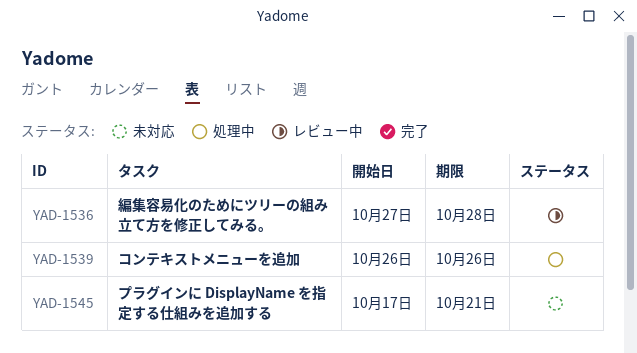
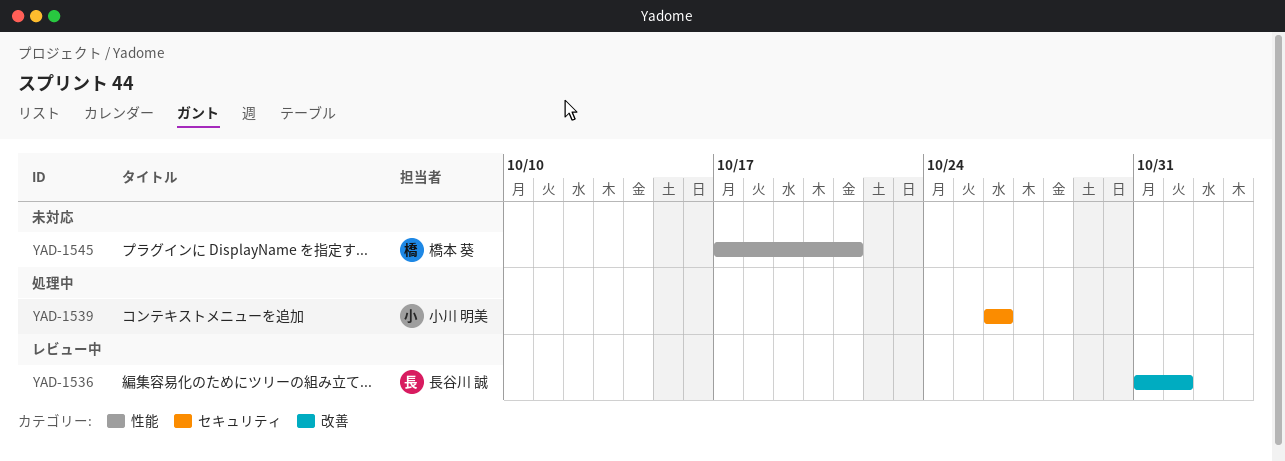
YAD-1536, start: Oct 27 -> Oct 31
YAD-1536, due: Oct 28 -> Nov 1

